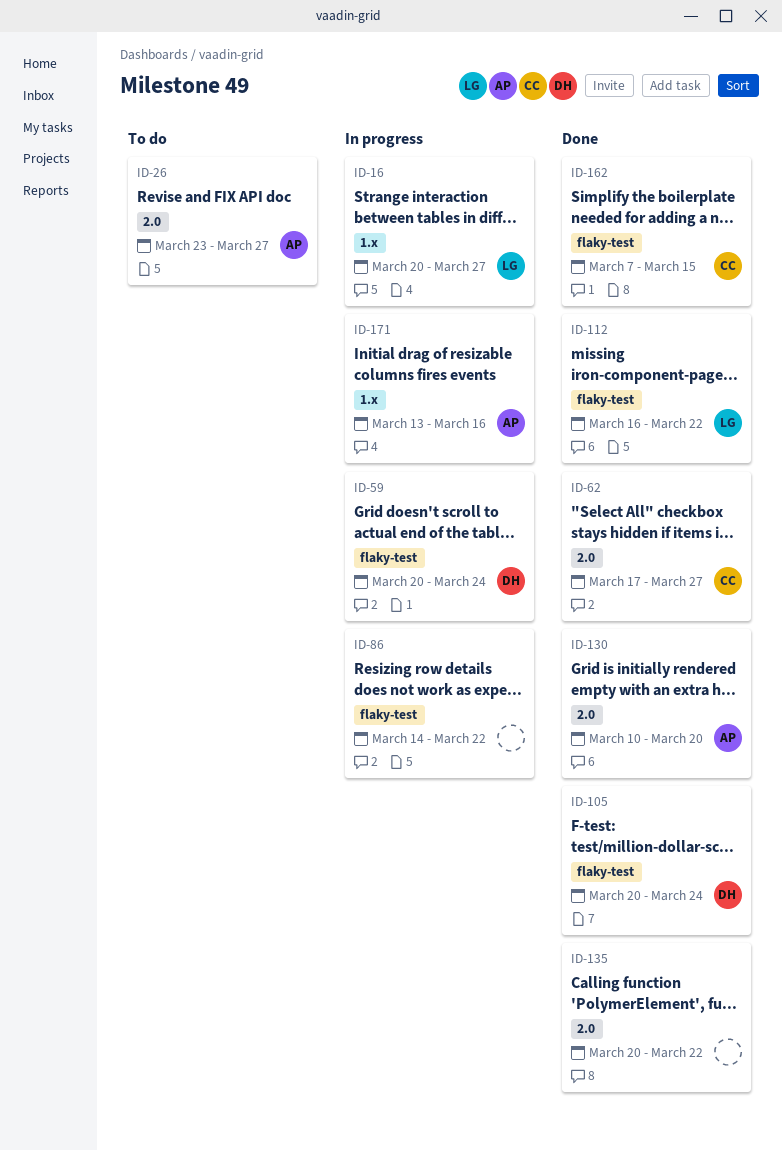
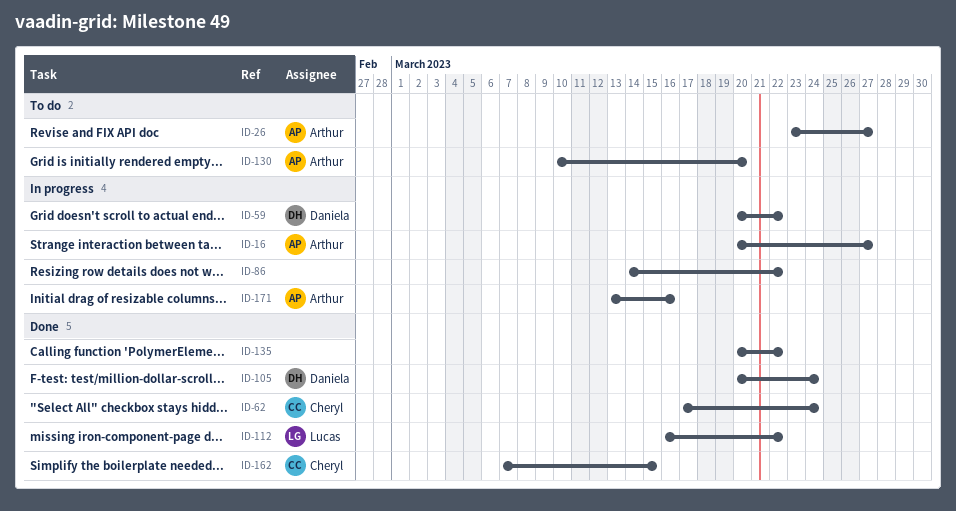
ID-16, owner: Lucas -> Arthur
ID-59, due: Mar 24 -> Mar 22
ID-62, due: Mar 27 -> Mar 24
ID-130, status: Done -> To do

